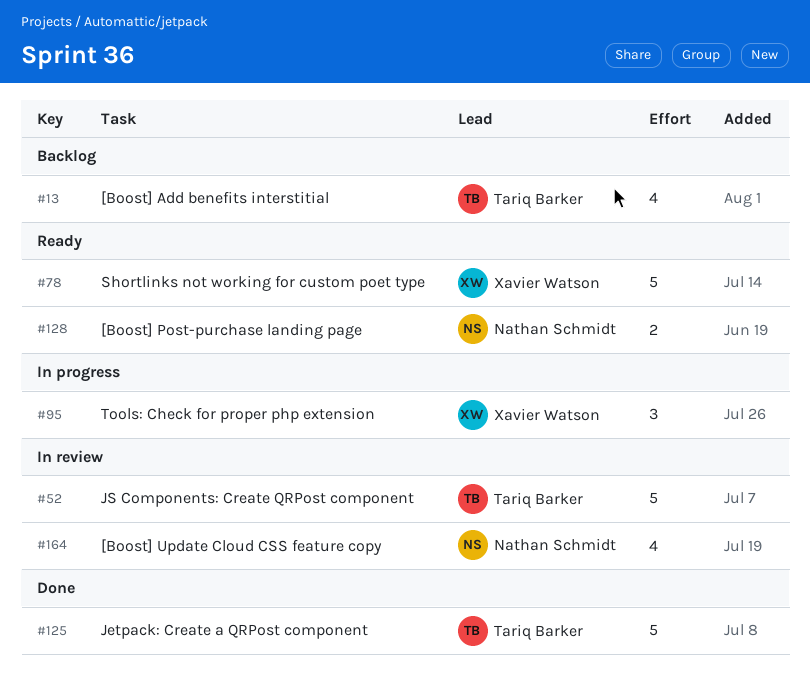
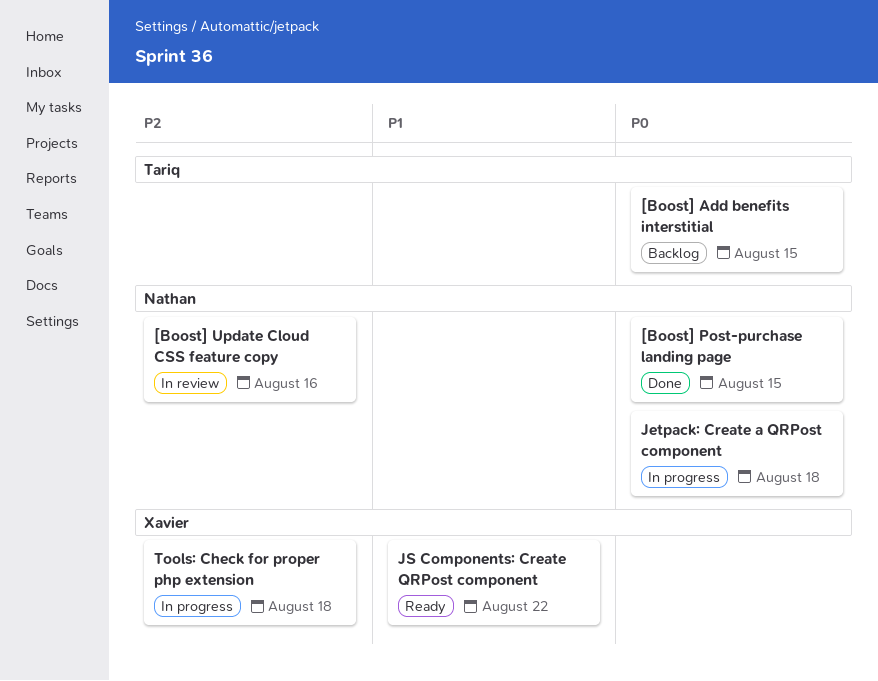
[Boost] Post-purchase landing page, status: Ready -> Done
Jetpack: Create a QRPost component, status: Done -> In progress
Jetpack: Create a QRPost component, owner: Tariq Barker -> Nathan Schmidt
JS Components: Create QRPost component, status: In review -> Ready
JS Components: Create QRPost component, owner: Tariq Barker -> Xavier Watson
Shortlinks not working for custom poet type: present -> none

